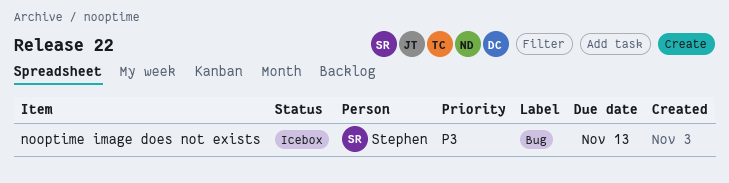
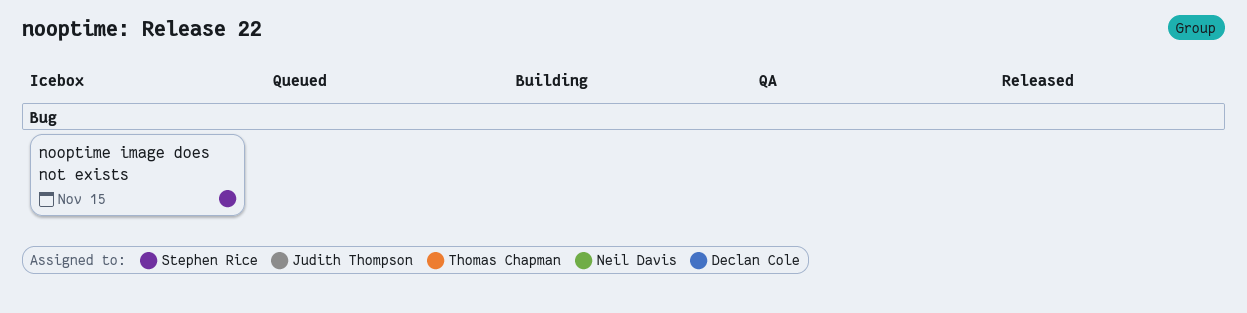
nooptime image does not exists, due: Nov 13 -> Nov 15

